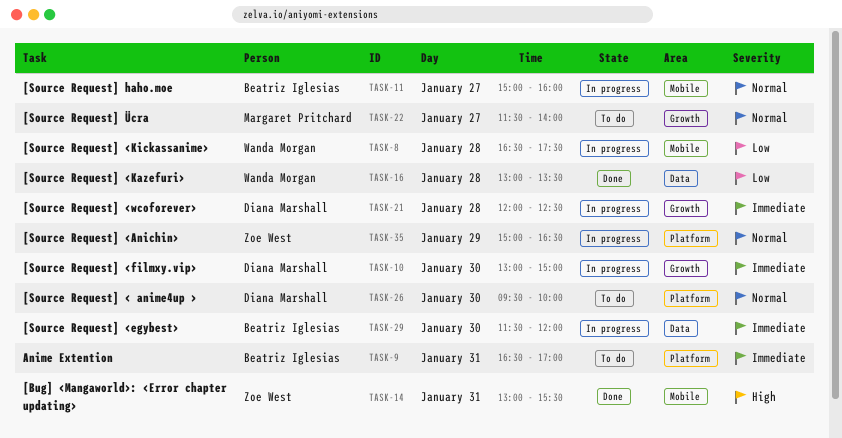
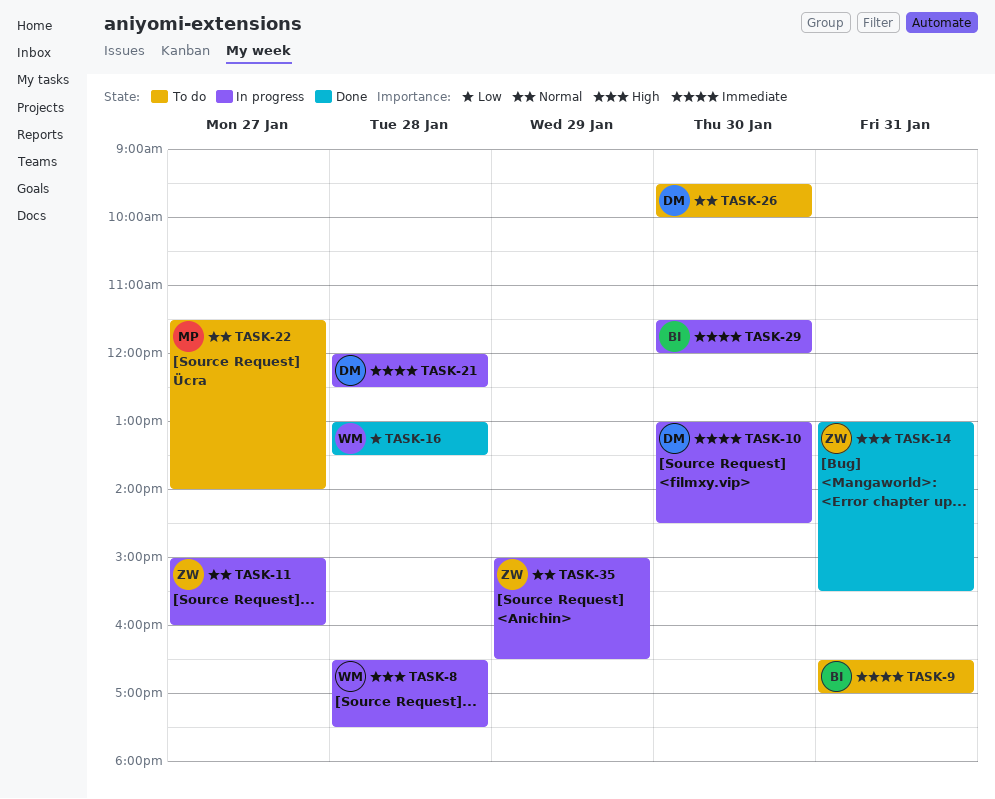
TASK-8, priority: Low -> High
TASK-10, ends: 15:00 -> 14:30
TASK-11, owner: Beatriz Iglesias -> Zoe West

